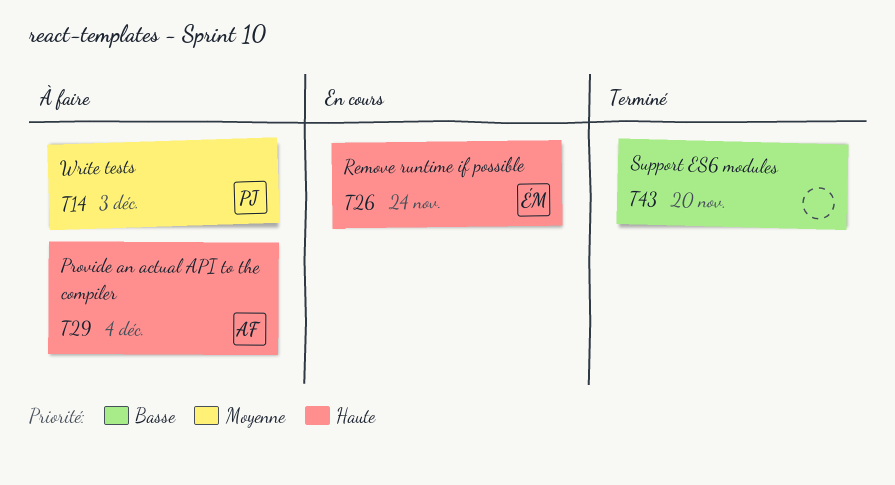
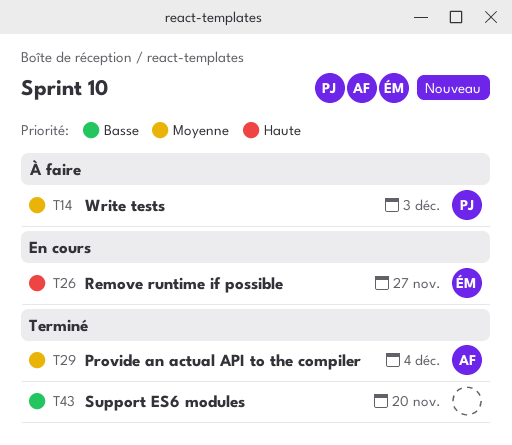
T26, due: Nov 24 -> Nov 27
T29, status: À faire -> Terminé
T29, priority: Haute -> Moyenne

